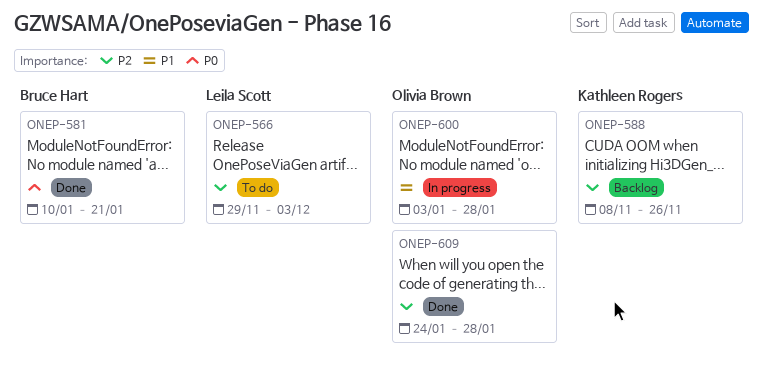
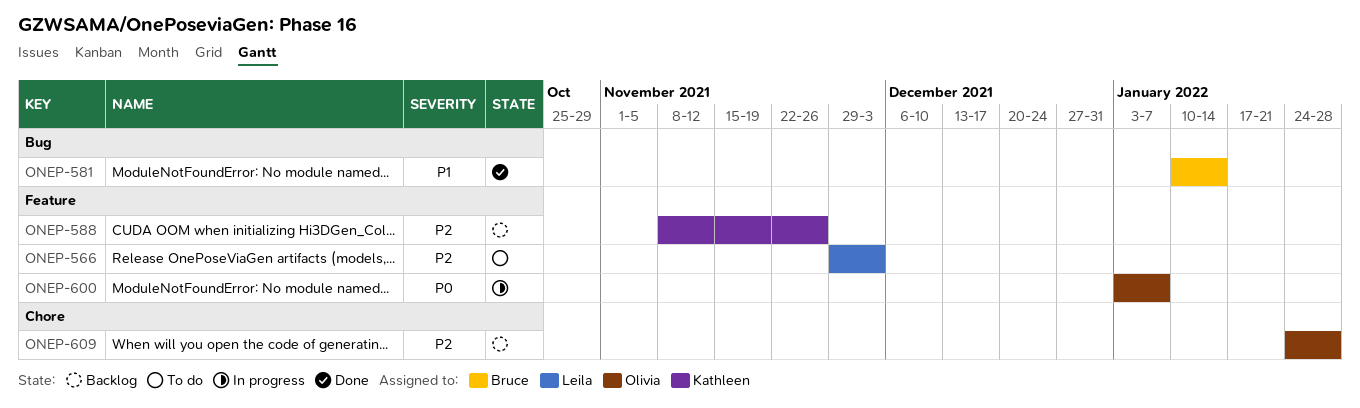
ONEP-581, priority: P0 -> P1
ONEP-581, due: Jan 21 -> Jan 14
ONEP-600, priority: P1 -> P0
ONEP-600, due: Jan 28 -> Jan 7
ONEP-609, status: Done -> Backlog

